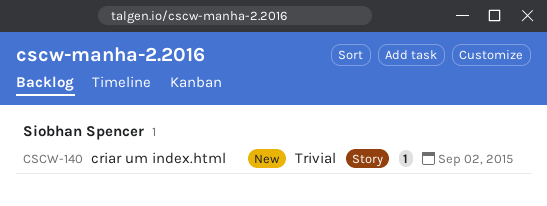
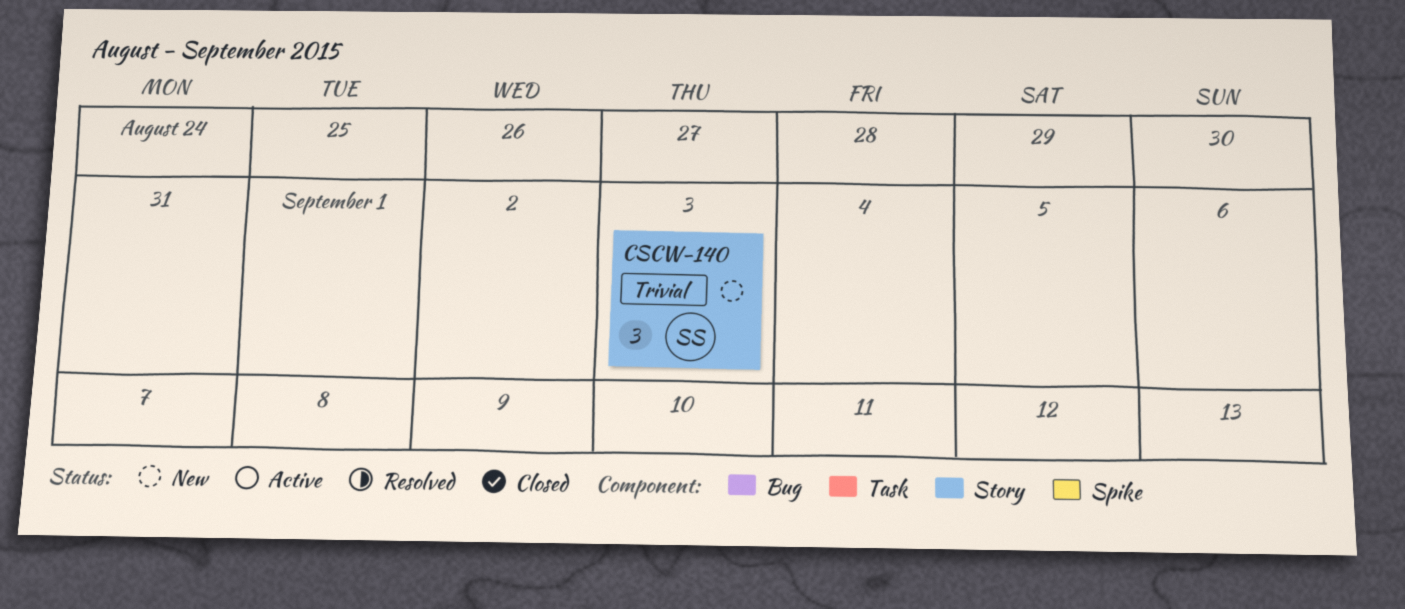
CSCW-140, estimate: 1 -> 3
CSCW-140, due: Sep 2 -> Sep 3

